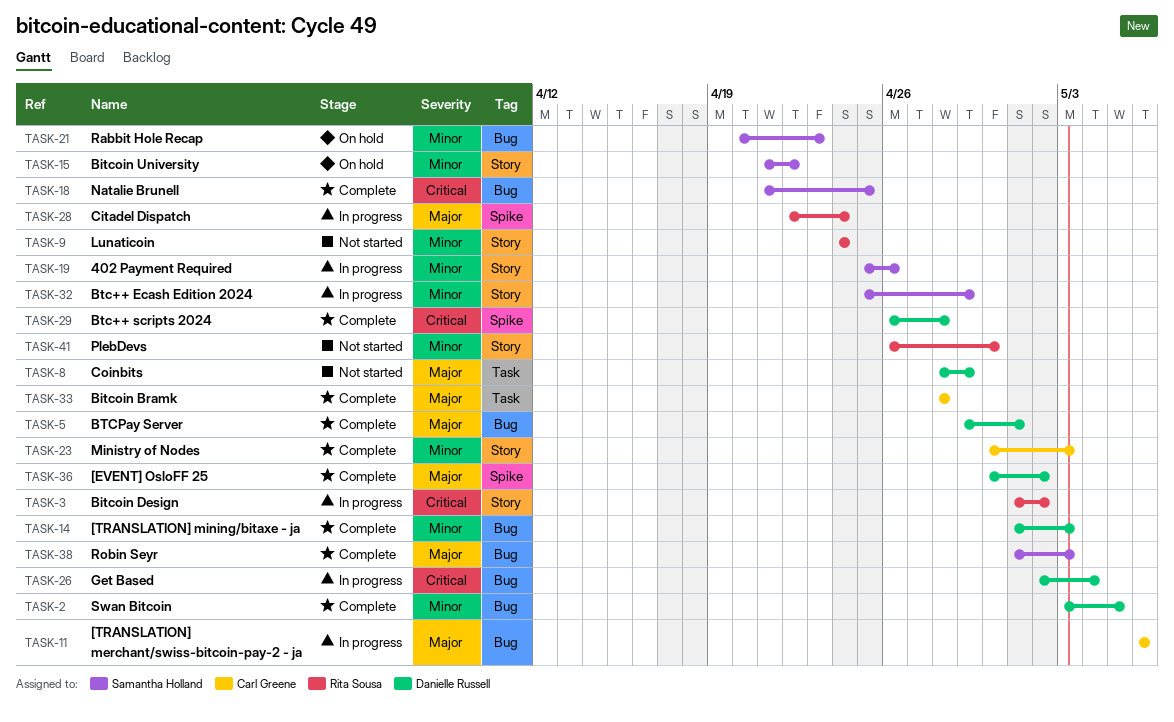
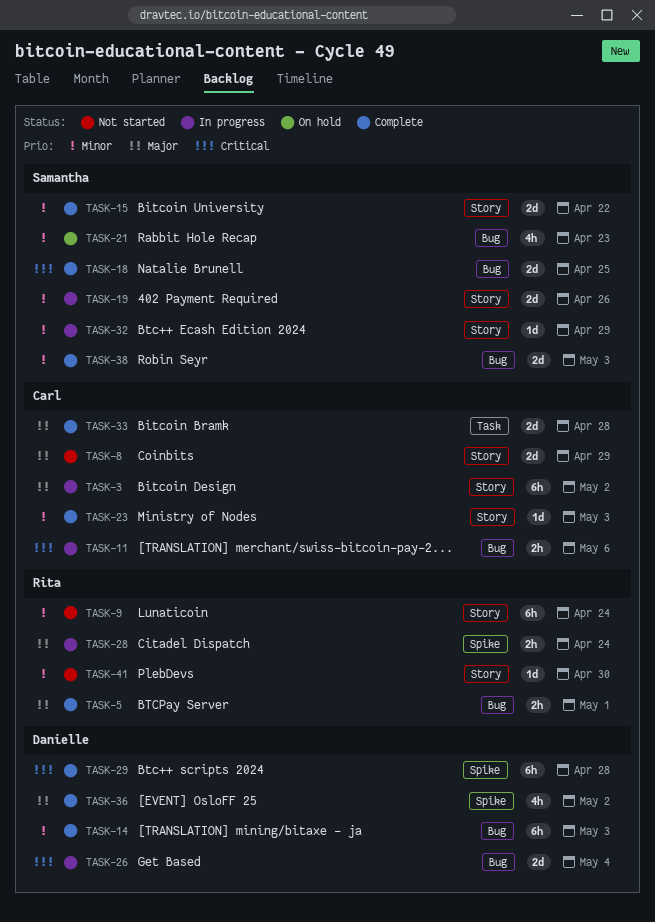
TASK-2: present -> none
TASK-3, owner: Rita Sousa -> Carl Greene
TASK-3, priority: Critical -> Major
TASK-5, owner: Danielle Russell -> Rita Sousa
TASK-8, owner: Danielle Russell -> Carl Greene
TASK-8, label: Task -> Story
TASK-11, priority: Major -> Critical
TASK-15, status: On hold -> Complete
TASK-38, priority: Major -> Minor

